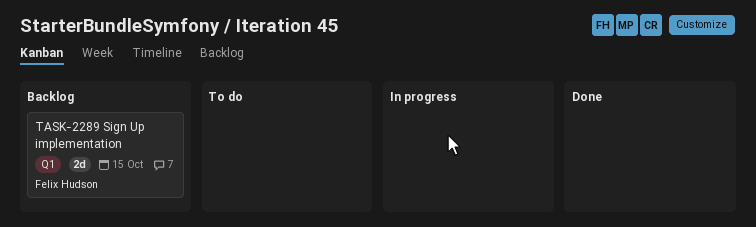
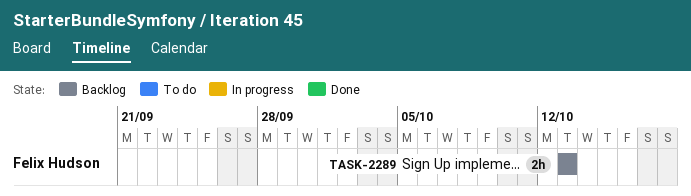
TASK-2289, estimate: 2d -> 2h
TASK-2289, due: Oct 15 -> Oct 13

